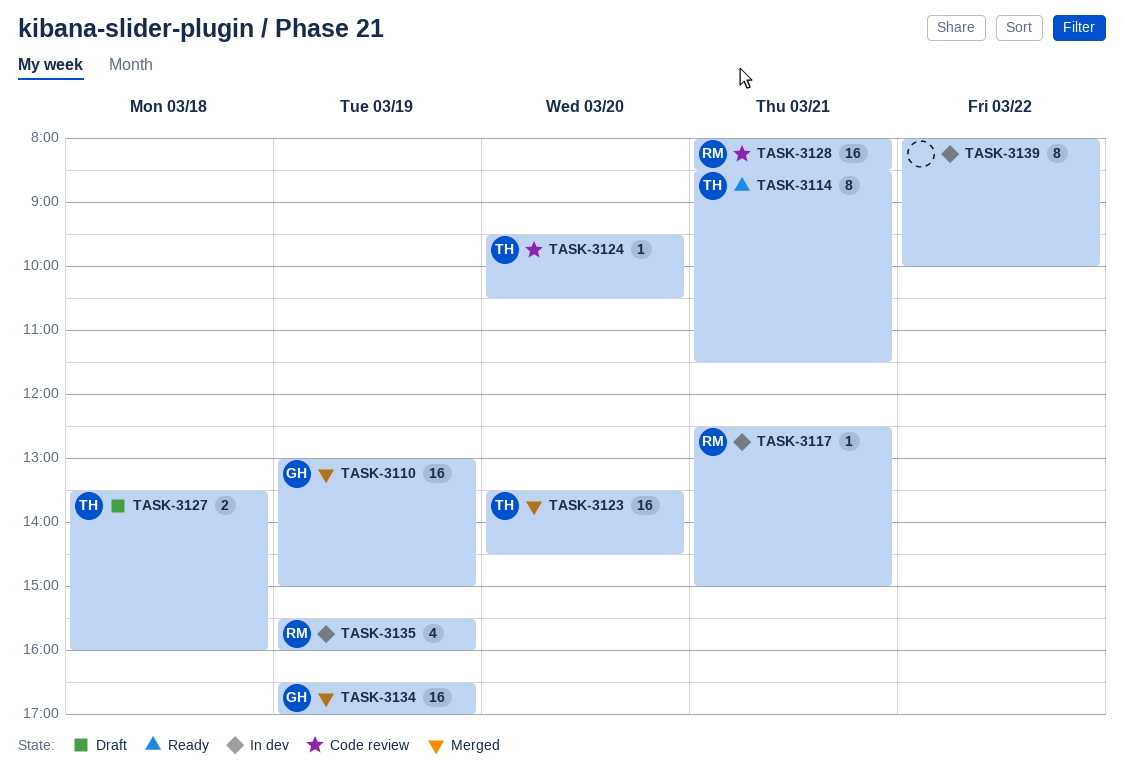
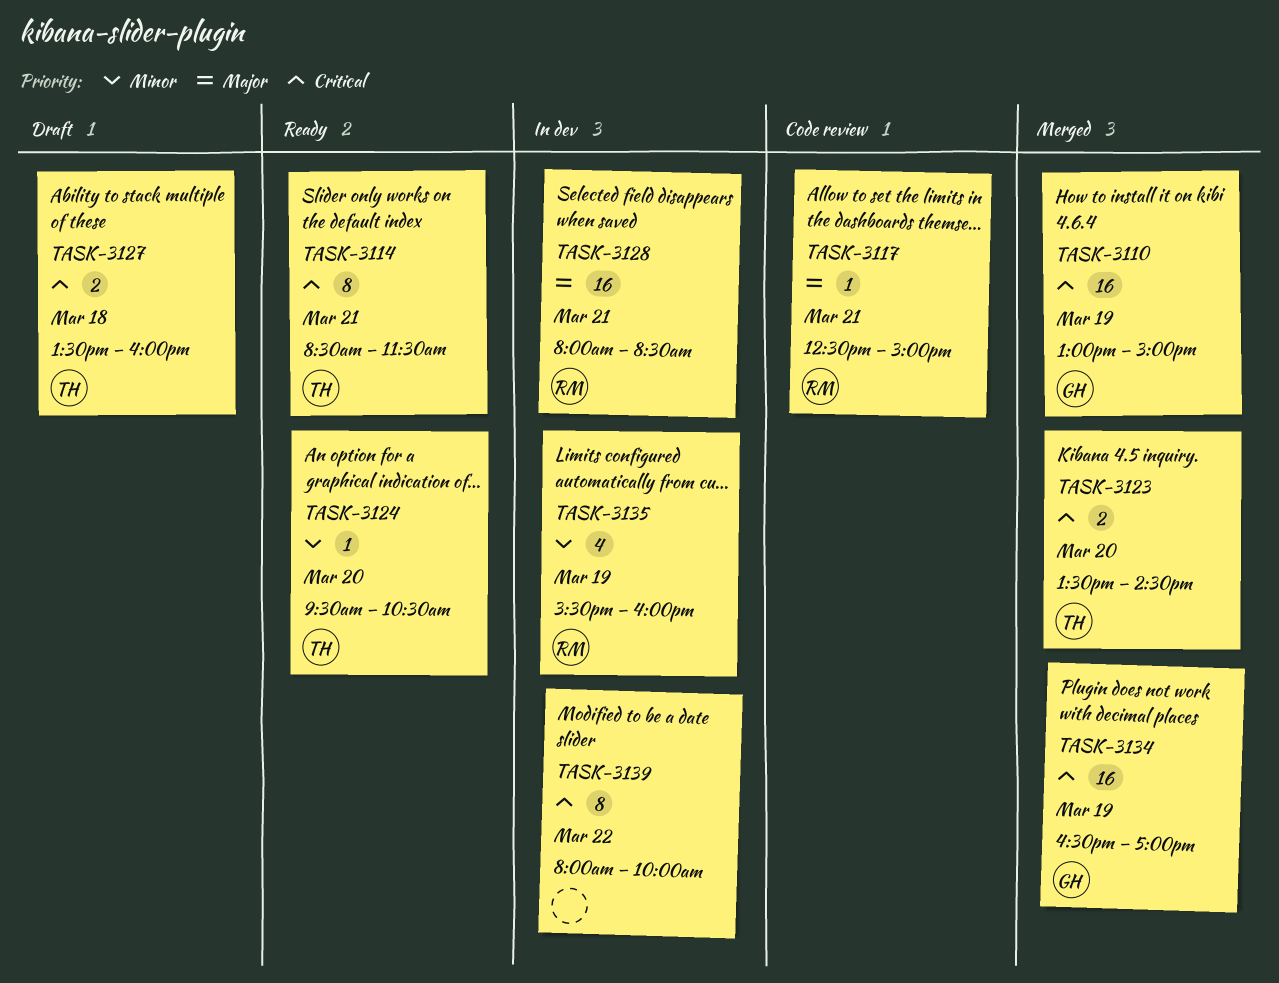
TASK-3117, status: In dev -> Code review
TASK-3123, estimate: 16 -> 2
TASK-3124, status: Code review -> Ready
TASK-3128, status: Code review -> In dev

